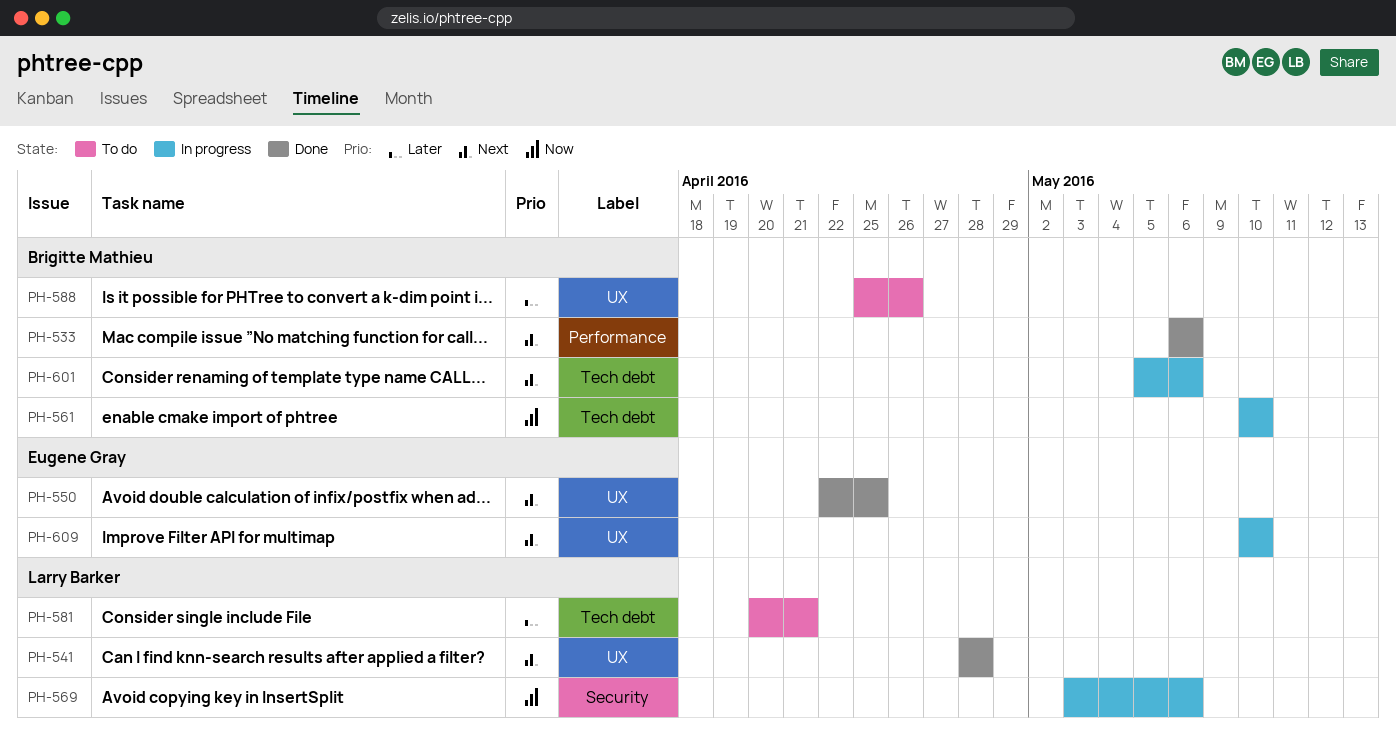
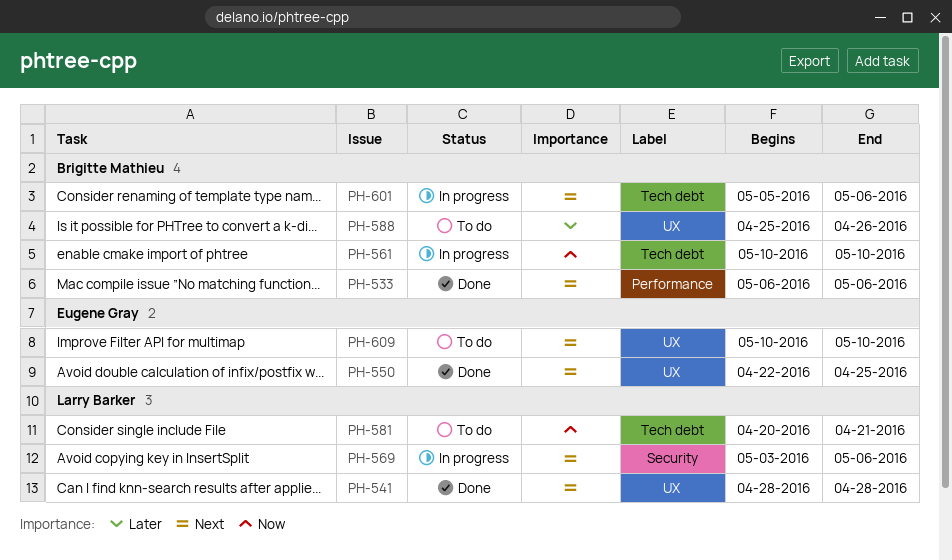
PH-569, priority: Now -> Next
PH-581, priority: Later -> Now
PH-609, status: In progress -> To do

